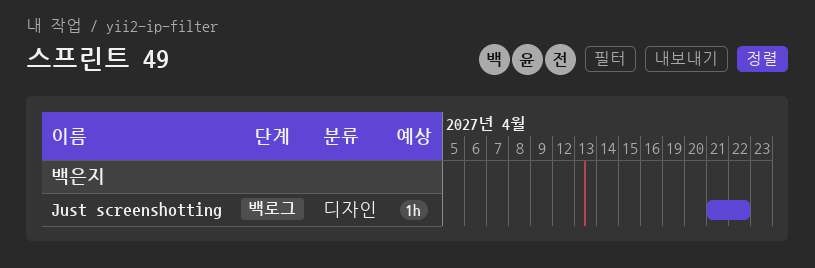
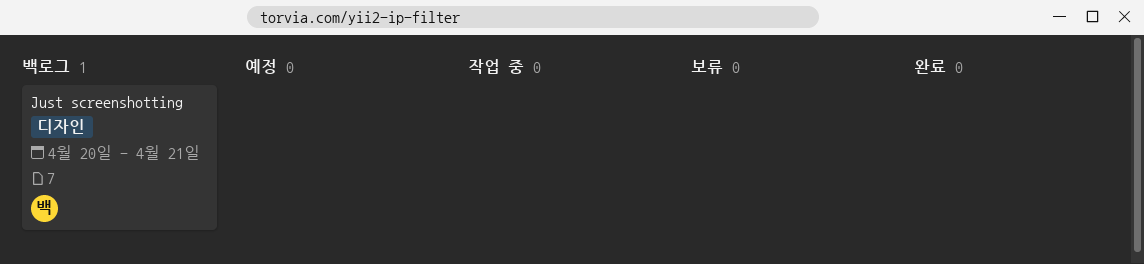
Just screenshotting, start: Apr 21 -> Apr 20
Just screenshotting, due: Apr 22 -> Apr 21

